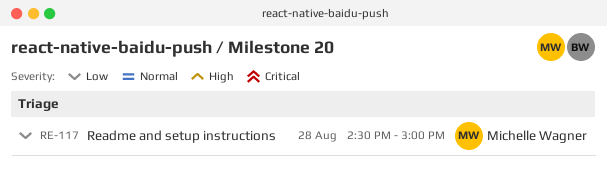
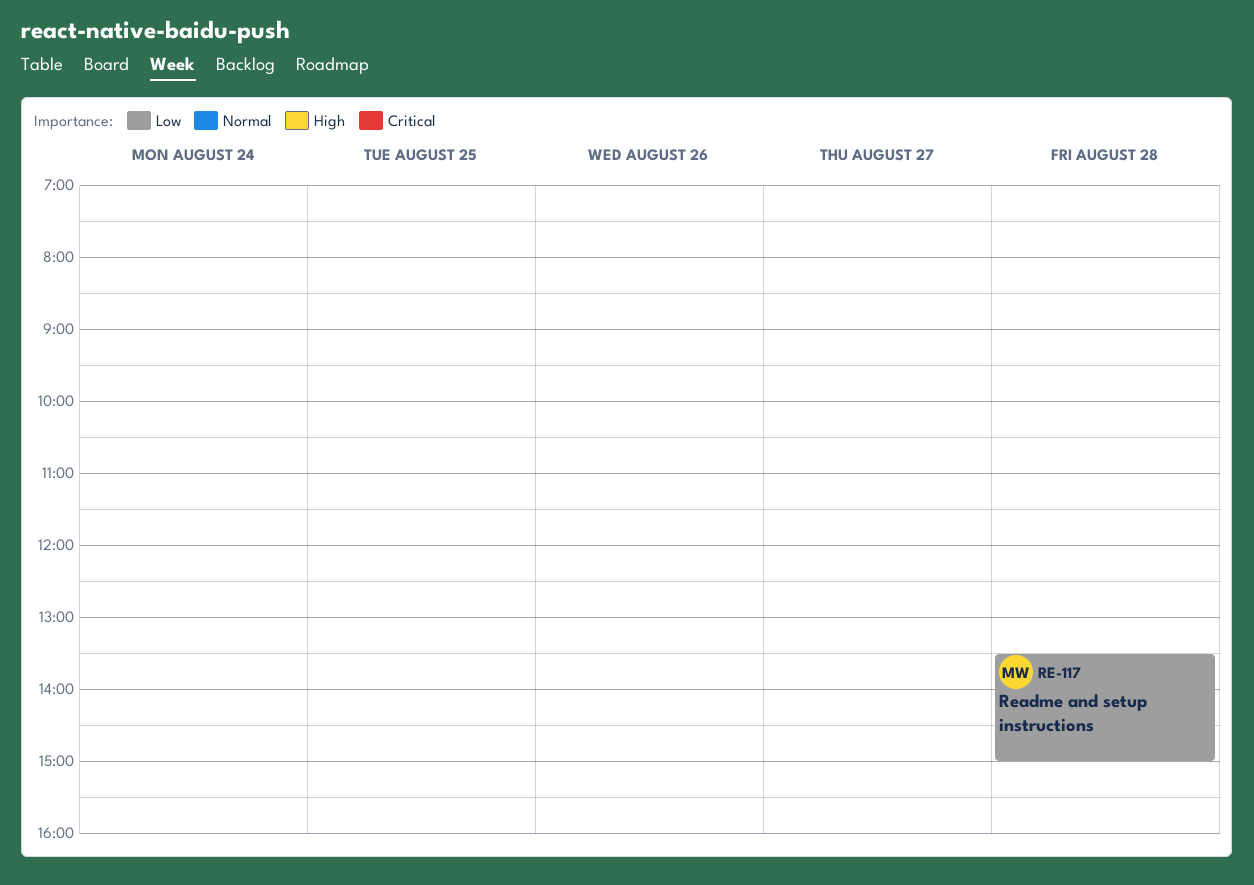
RE-117, begins: 14:30 -> 13:30

